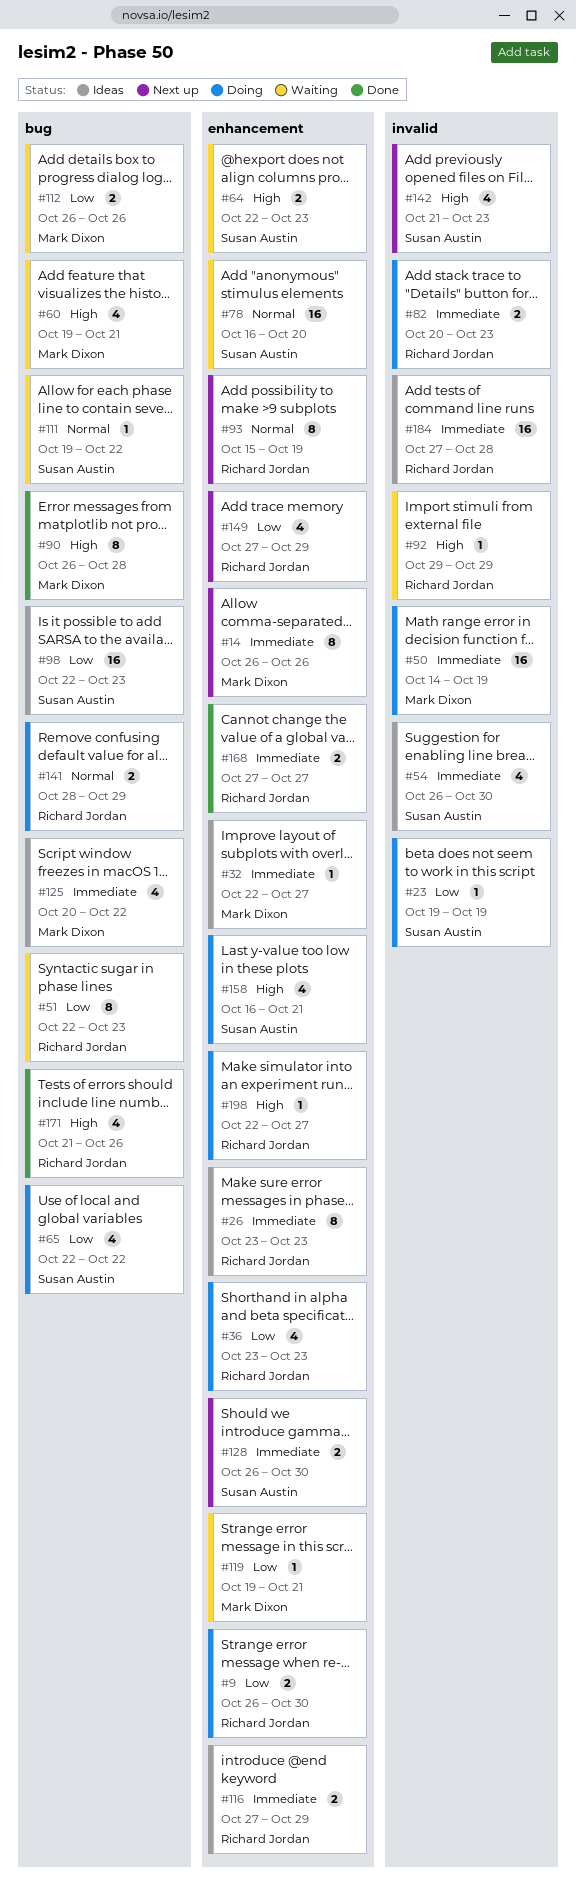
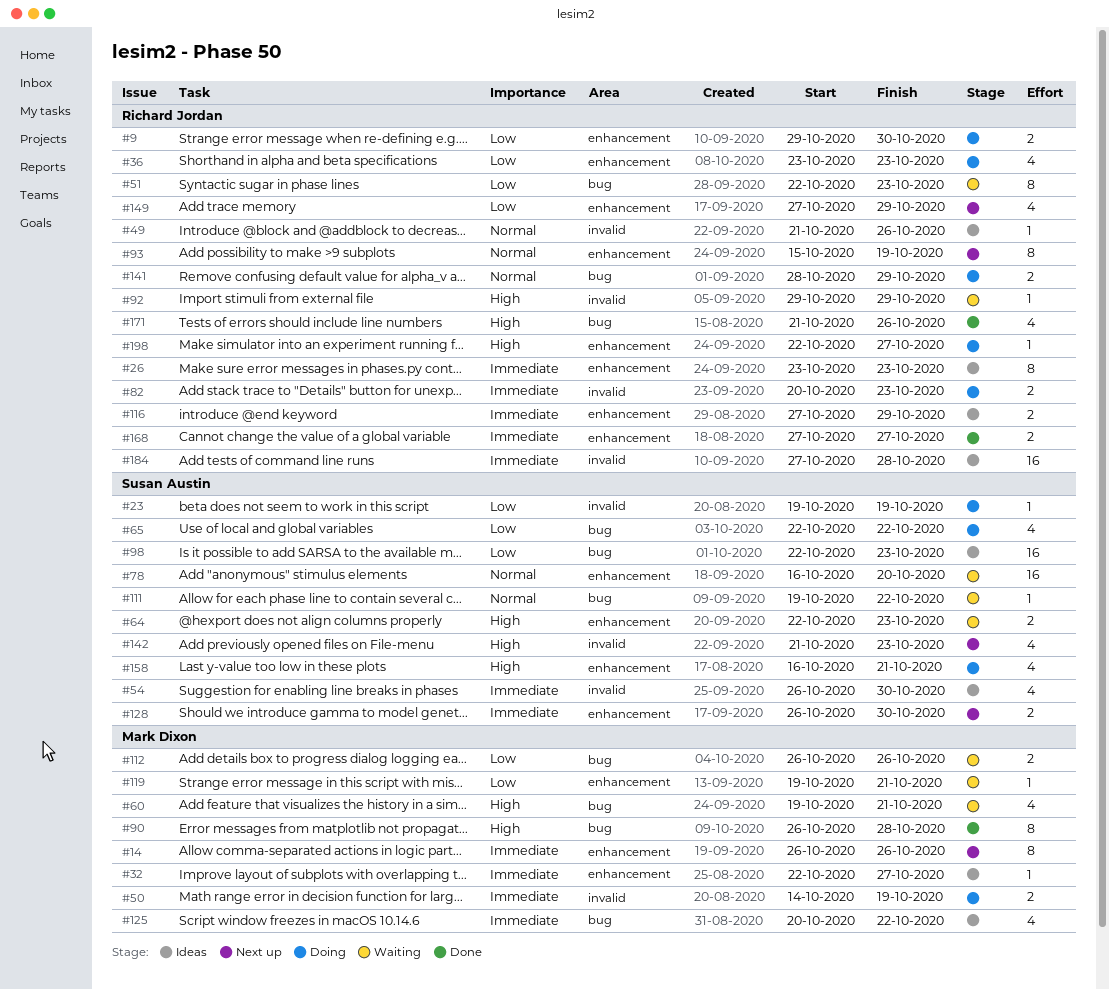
#9, start: Oct 26 -> Oct 29
#49: none -> present
#50, estimate: 16 -> 2

